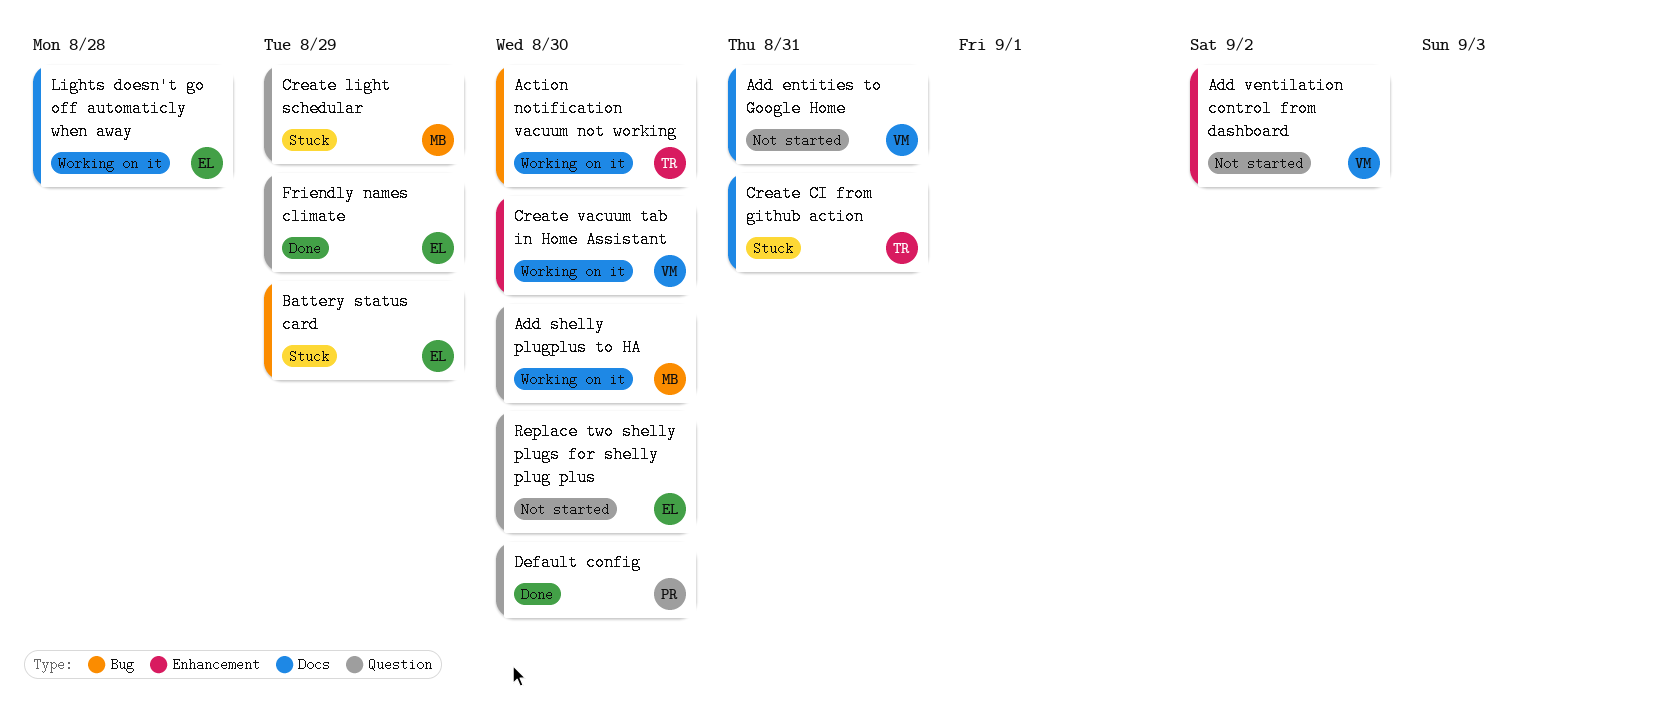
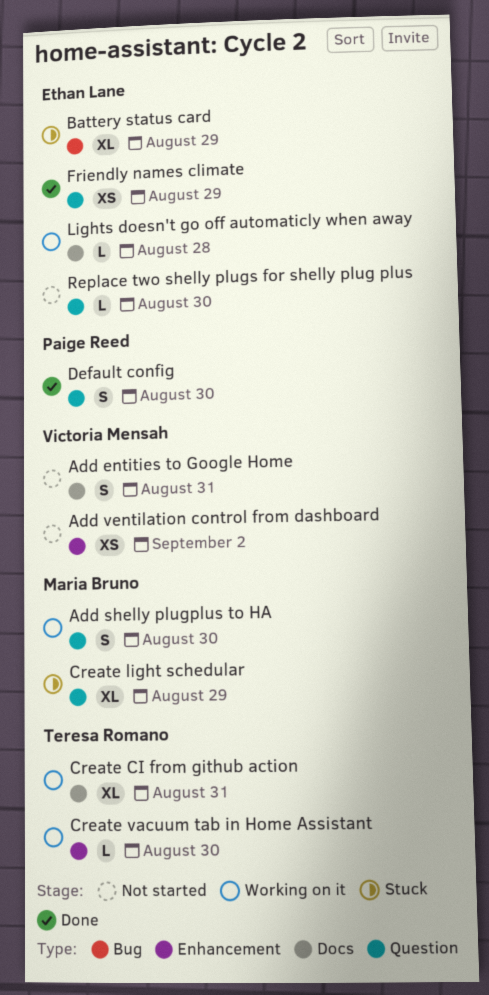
Action notification vacuum not working: present -> none
Create CI from github action, status: Stuck -> Working on it
Create vacuum tab in Home Assistant, owner: Victoria Mensah -> Teresa Romano

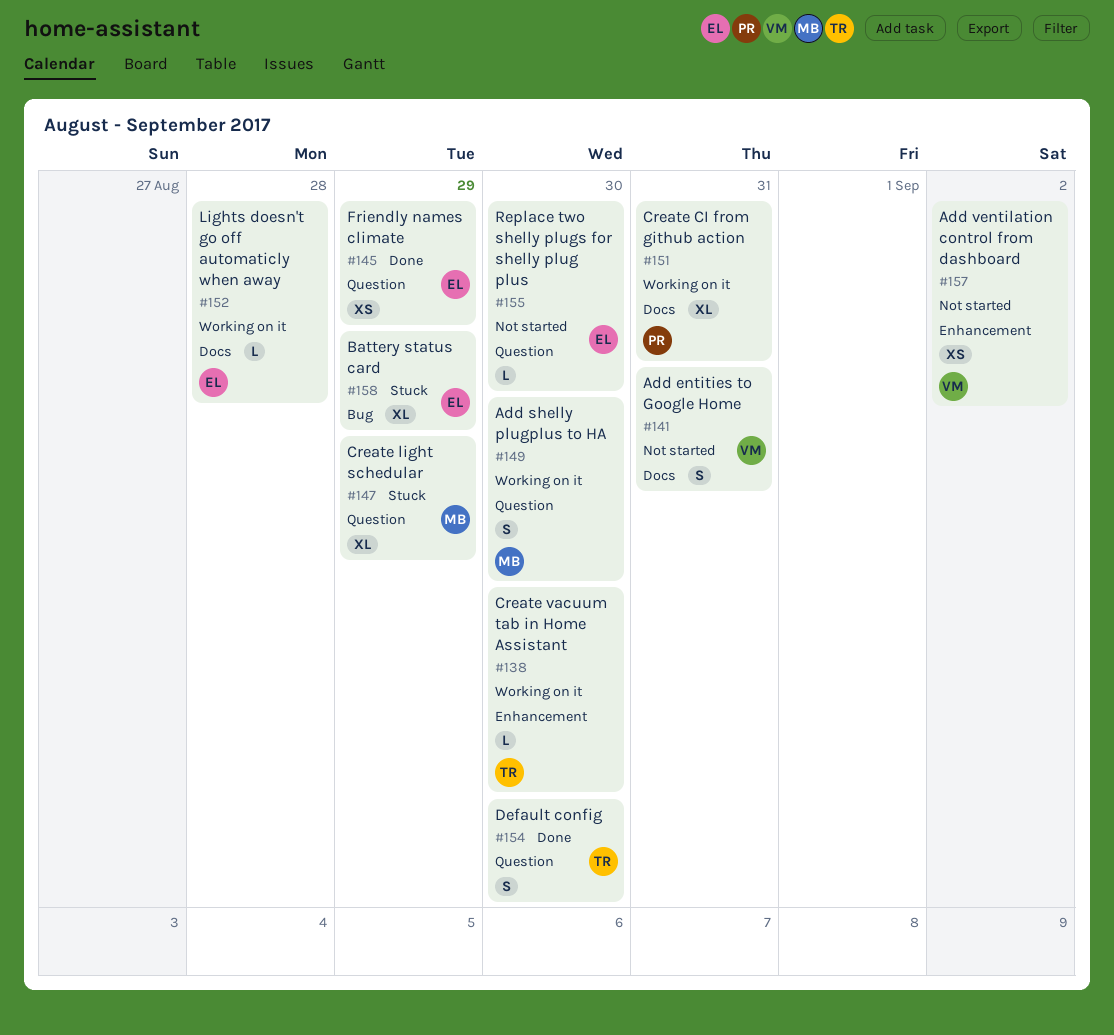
Create CI from github action, owner: Teresa Romano -> Paige Reed
Default config, owner: Paige Reed -> Teresa Romano

